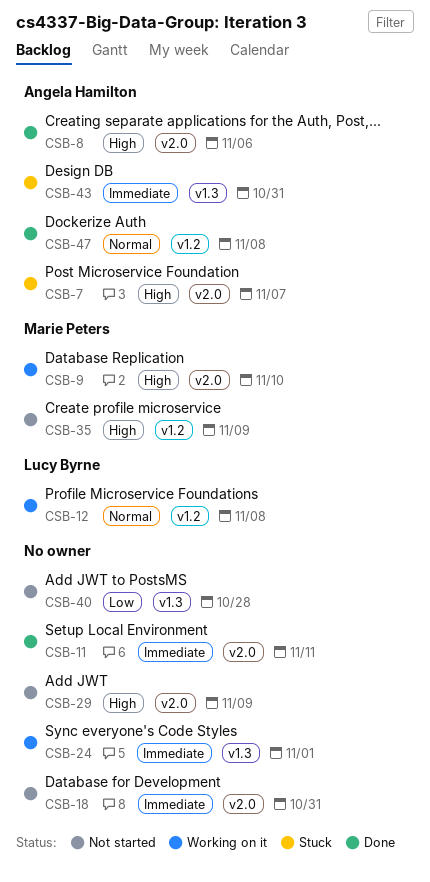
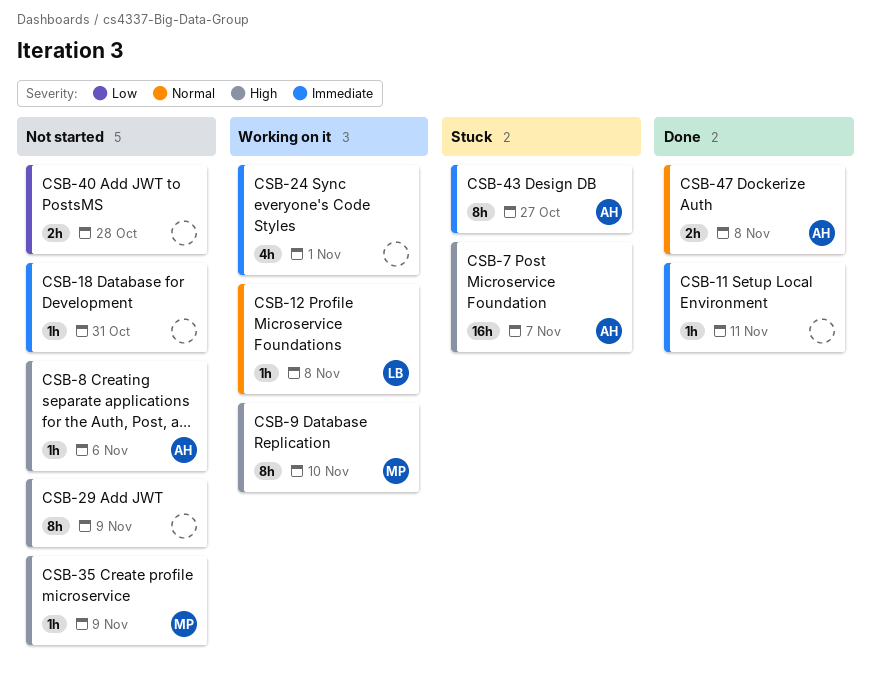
CSB-8, status: Done -> Not started
CSB-43, due: Oct 31 -> Oct 27

